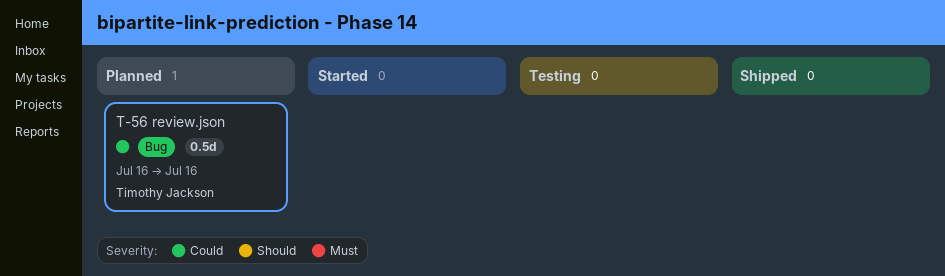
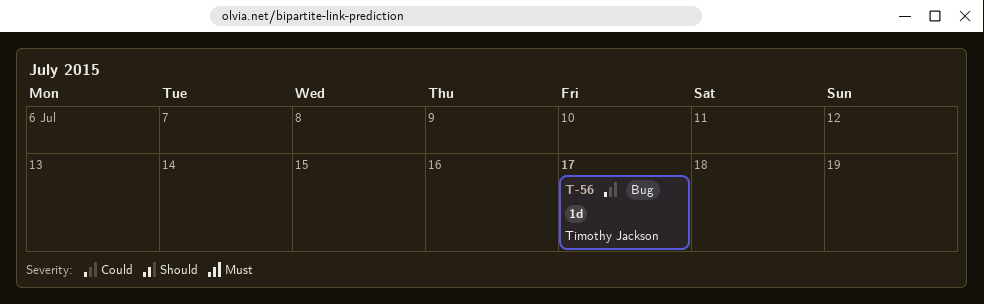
T-56, estimate: 0.5d -> 1d
T-56, due: Jul 16 -> Jul 17

